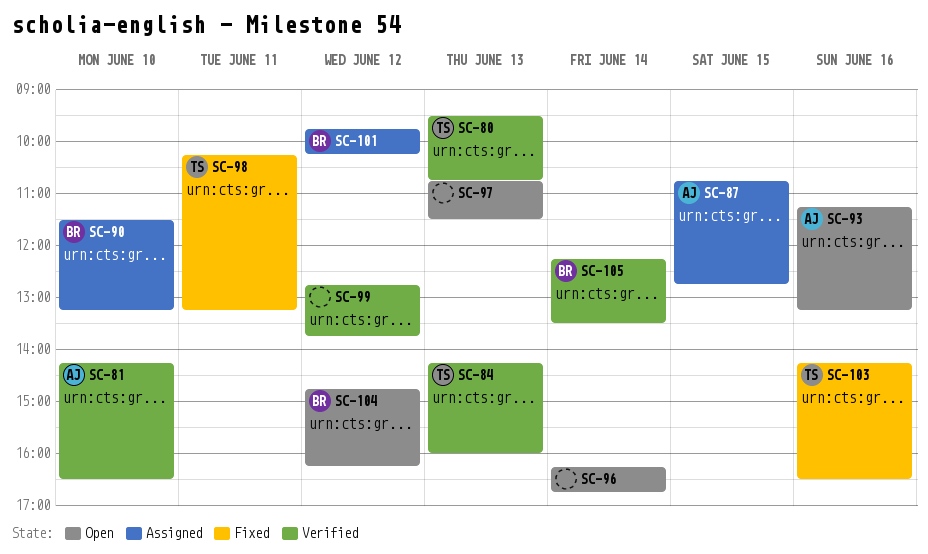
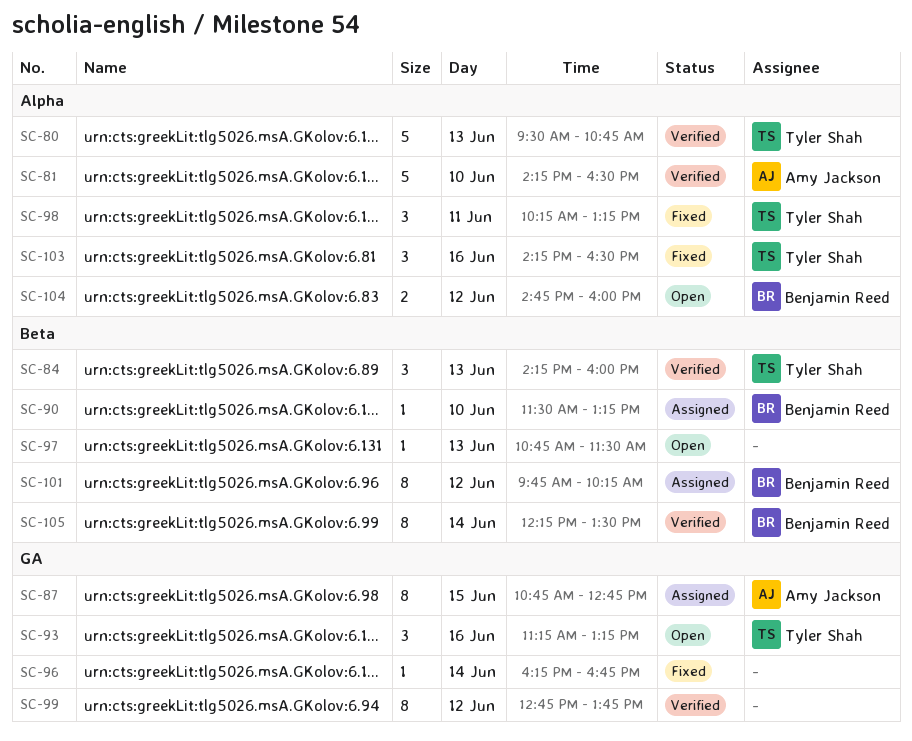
SC-93, owner: Amy Jackson -> Tyler Shah
SC-96, status: Open -> Fixed
SC-104, ends: 16:15 -> 16:00

